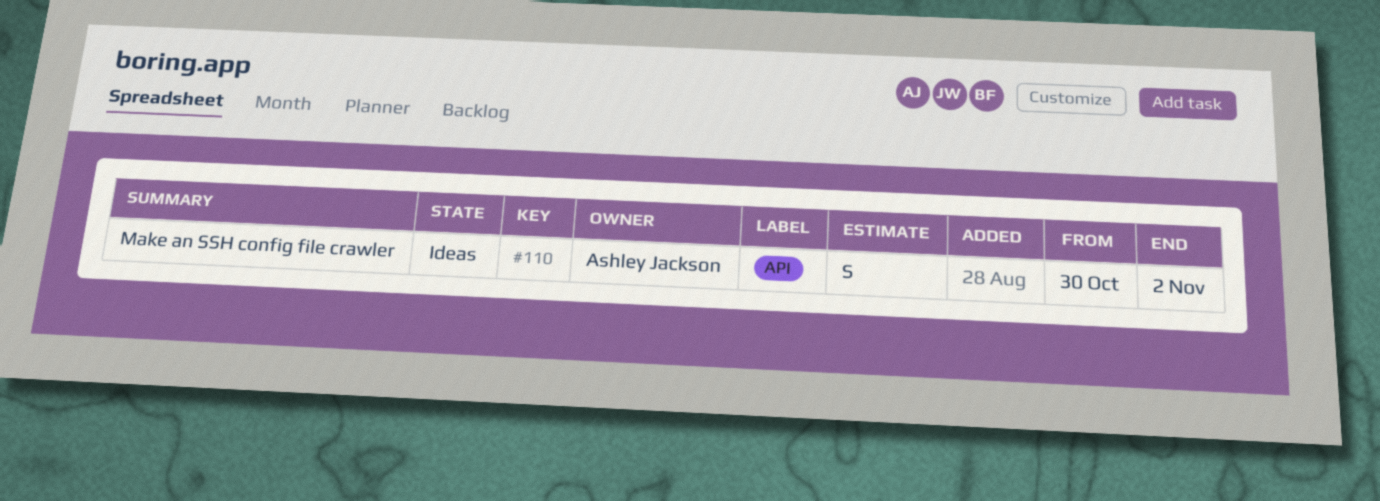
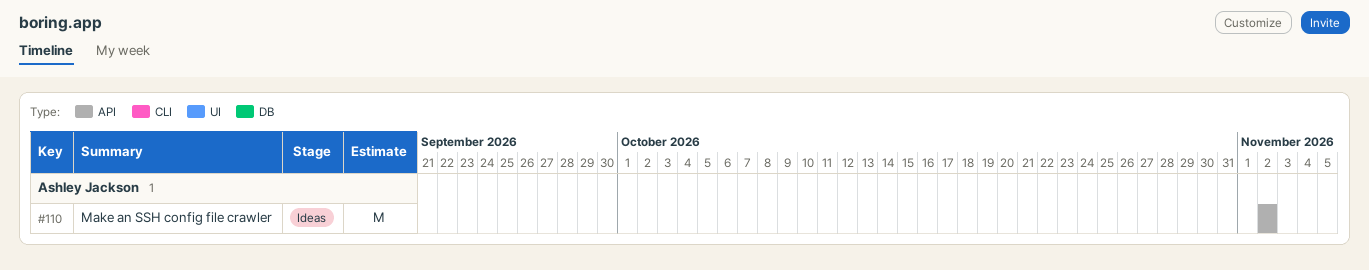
#110, estimate: S -> M
#110, start: Oct 30 -> Nov 2

